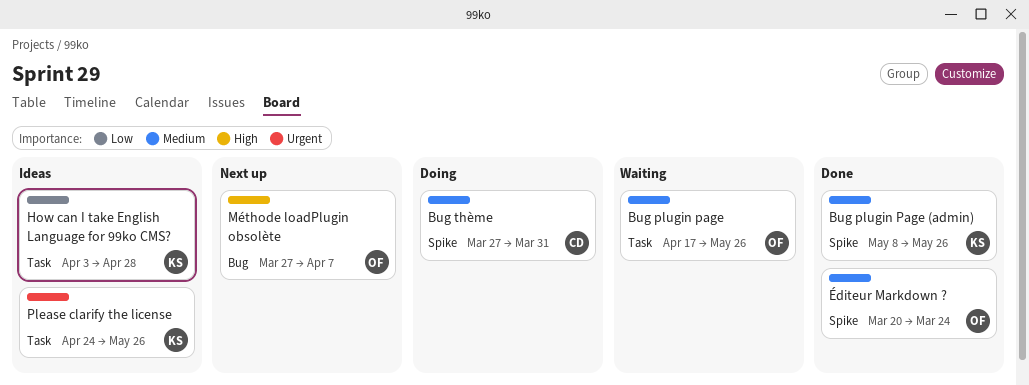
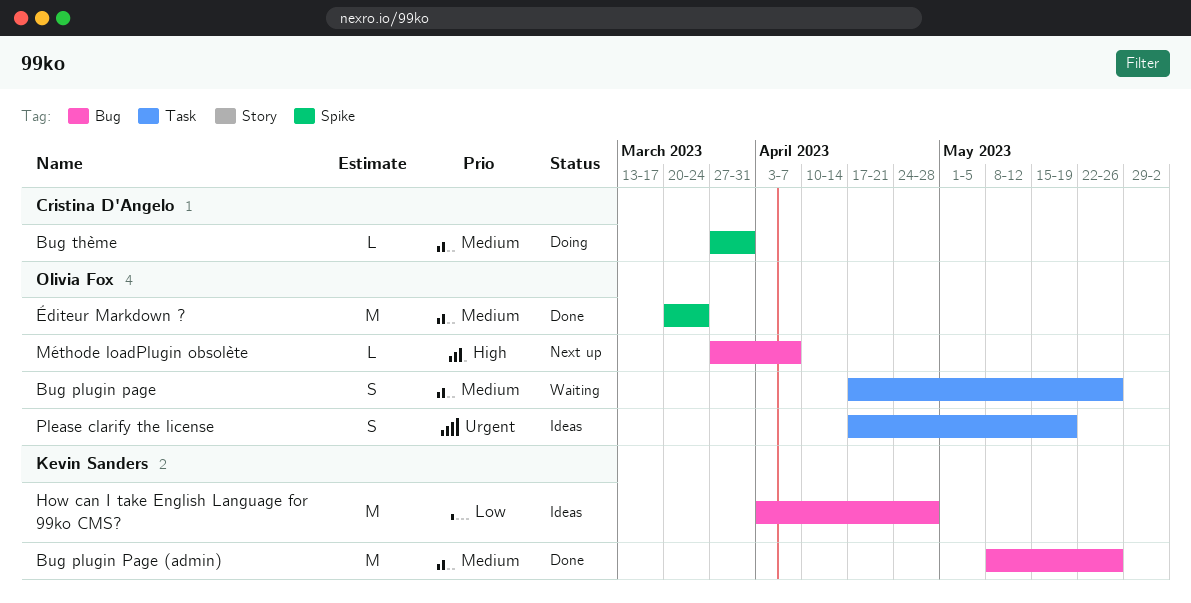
Bug plugin Page (admin), label: Spike -> Bug
How can I take English Language for 99ko CMS?, label: Task -> Bug
Please clarify the license, owner: Kevin Sanders -> Olivia Fox
Please clarify the license, start: Apr 24 -> Apr 17
Please clarify the license, due: May 26 -> May 19

